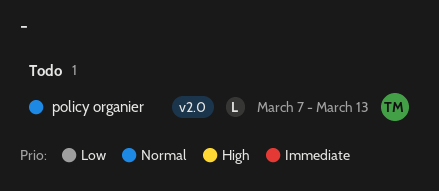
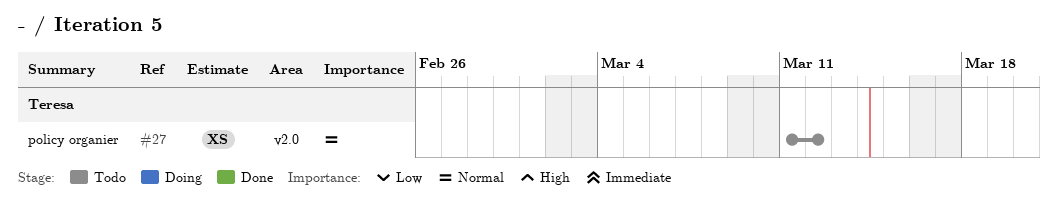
policy organier, estimate: L -> XS
policy organier, start: Mar 7 -> Mar 11
policy organier, due: Mar 13 -> Mar 12

